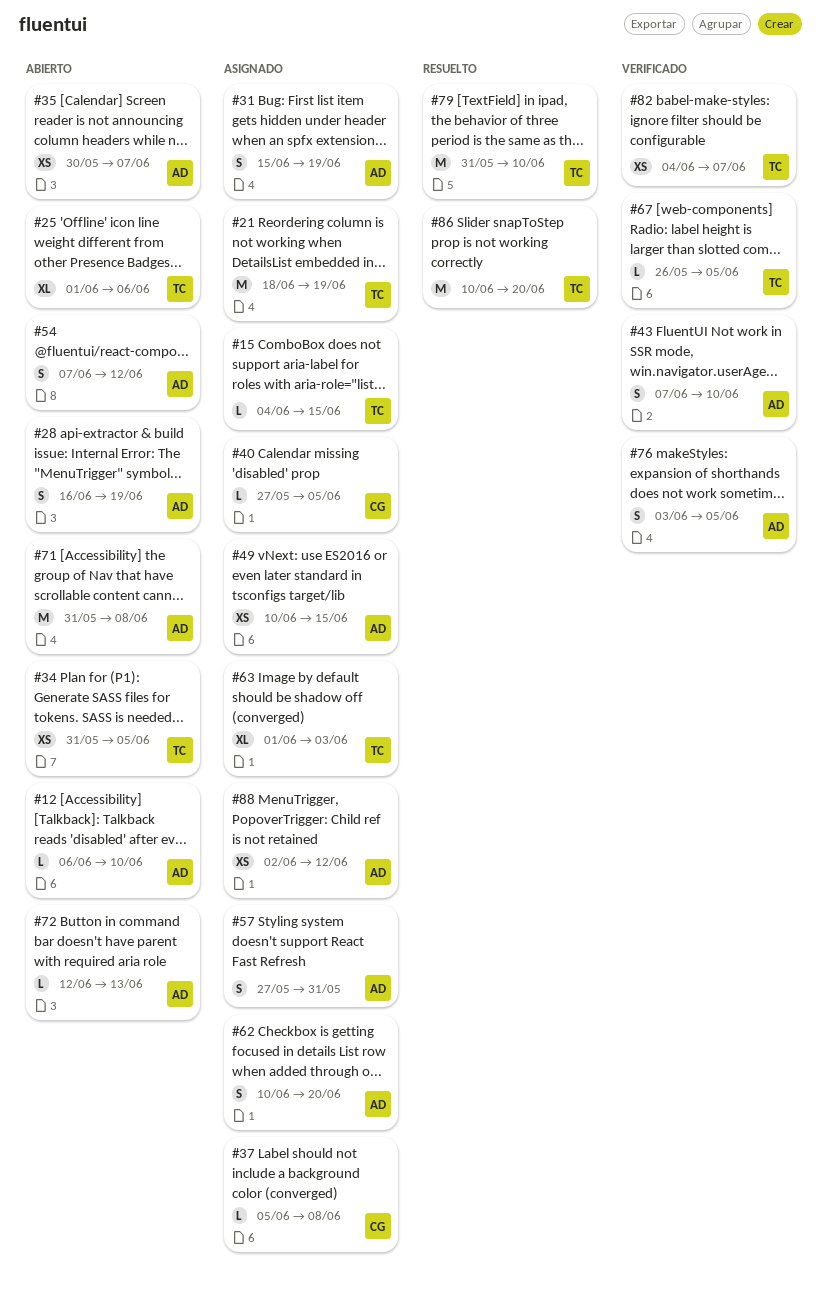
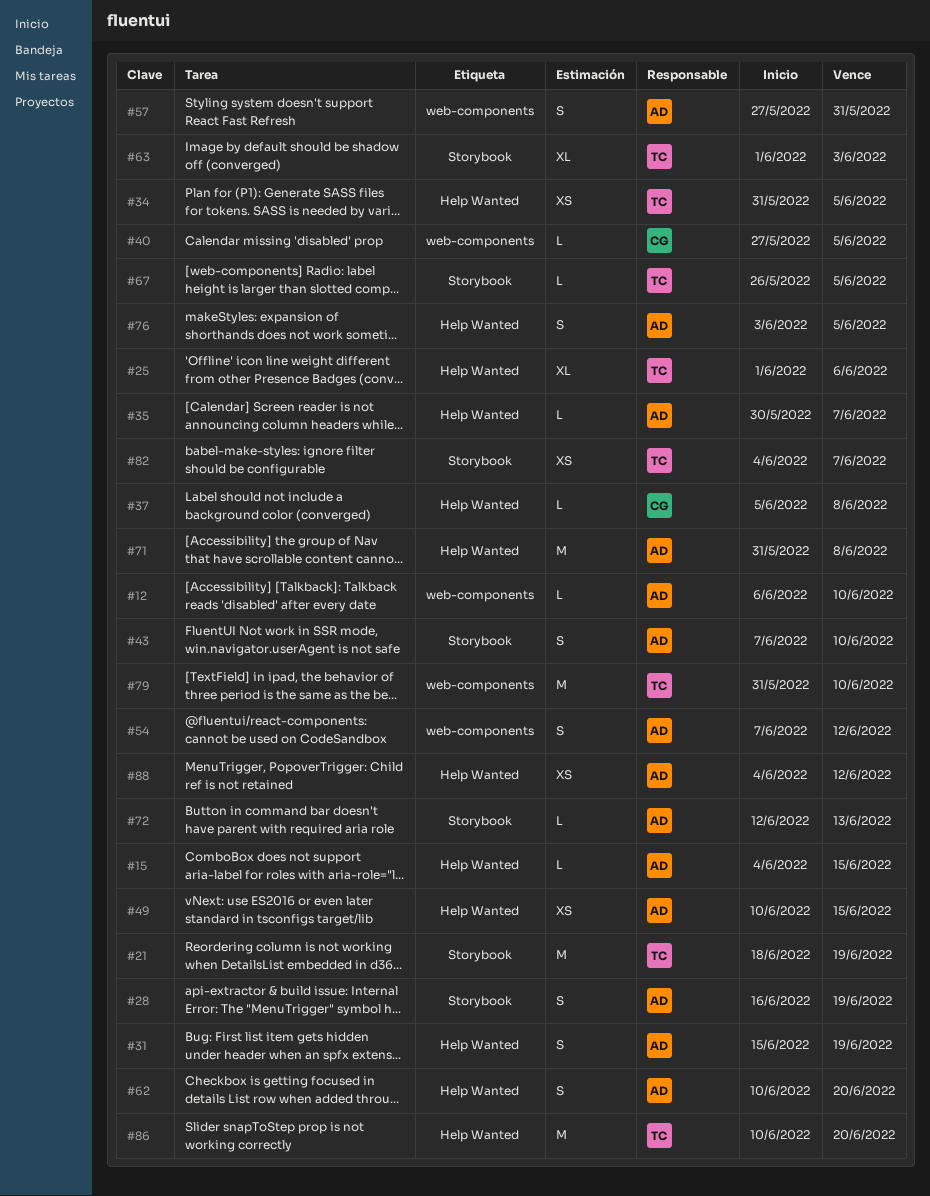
#15, owner: TC -> AD
#35, estimate: XS -> L
#88, start: Jun 2 -> Jun 4

